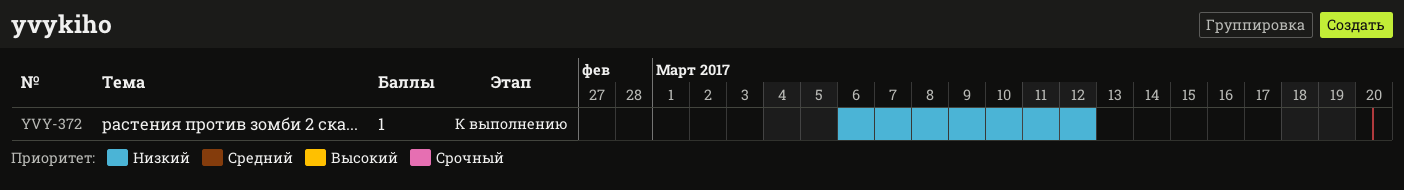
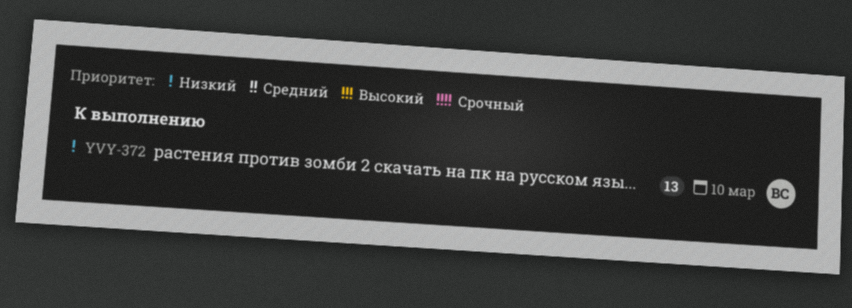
YVY-372, estimate: 1 -> 13
YVY-372, due: Mar 12 -> Mar 10

